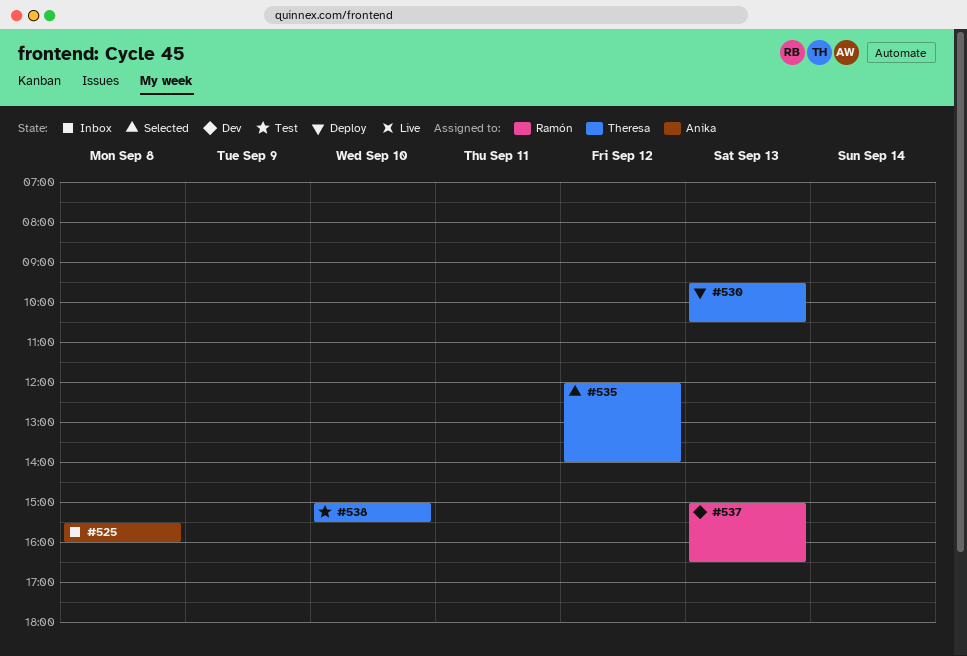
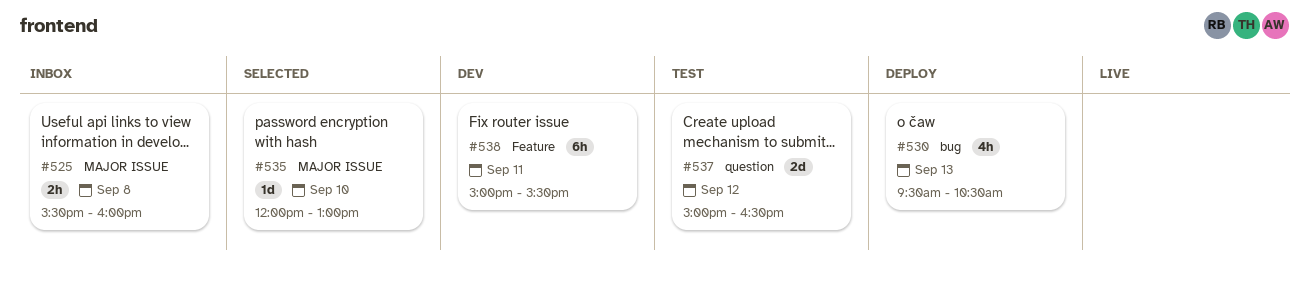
#535, day: Sep 12 -> Sep 10
#535, ends: 14:00 -> 13:00
#537, status: Dev -> Test
#537, day: Sep 13 -> Sep 12
#538, status: Test -> Dev
#538, day: Sep 10 -> Sep 11

